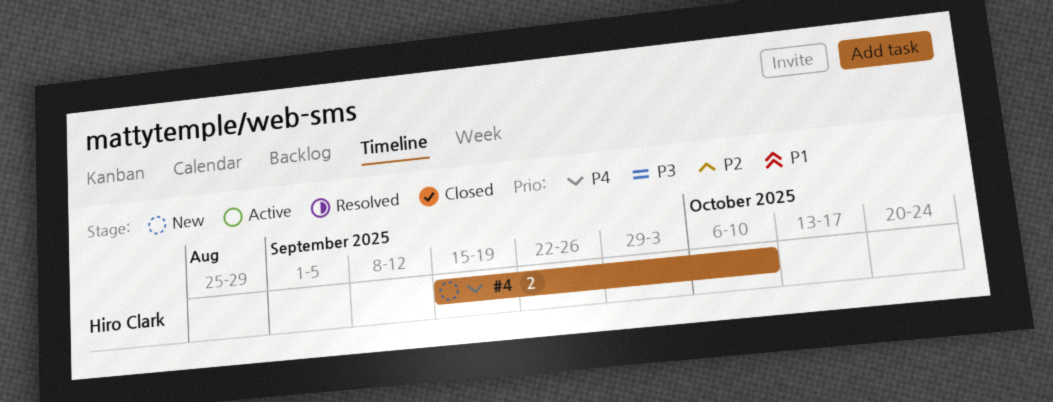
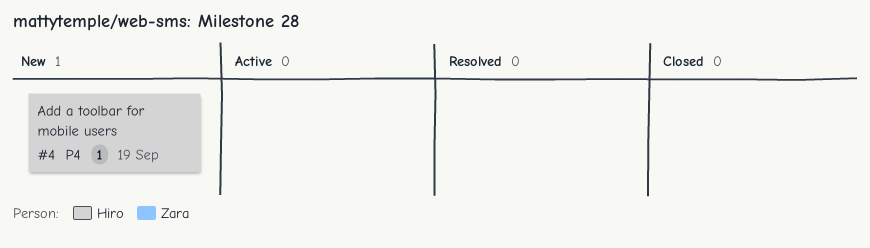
#4, estimate: 2 -> 1
#4, due: Oct 10 -> Sep 19

